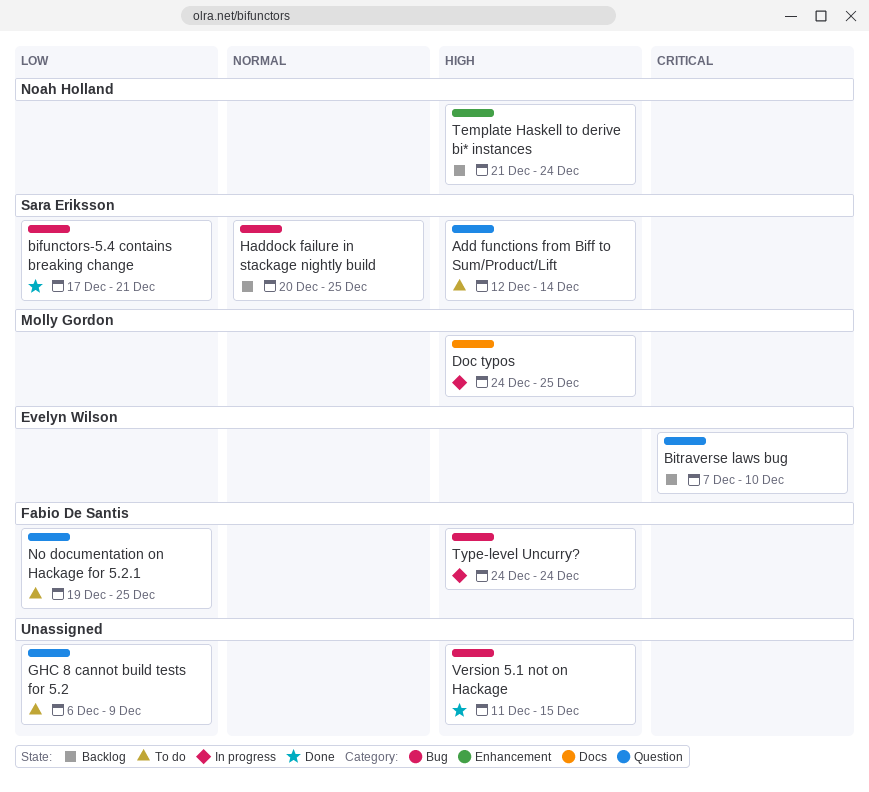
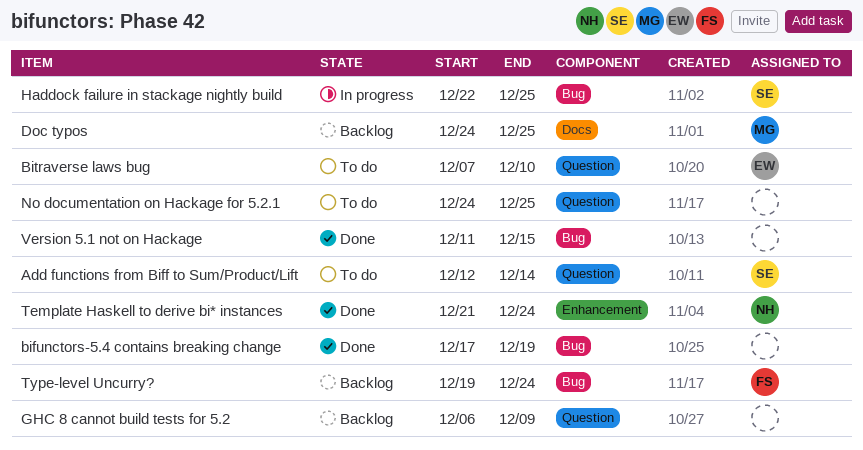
bifunctors-5.4 contains breaking change, owner: Sara Eriksson -> none
bifunctors-5.4 contains breaking change, due: Dec 21 -> Dec 19
Bitraverse laws bug, status: Backlog -> To do
Doc typos, status: In progress -> Backlog
GHC 8 cannot build tests for 5.2, status: To do -> Backlog
Haddock failure in stackage nightly build, status: Backlog -> In progress
Haddock failure in stackage nightly build, start: Dec 20 -> Dec 22
No documentation on Hackage for 5.2.1, owner: Fabio De Santis -> none
No documentation on Hackage for 5.2.1, start: Dec 19 -> Dec 24
Template Haskell to derive bi* instances, status: Backlog -> Done
Type-level Uncurry?, status: In progress -> Backlog
Type-level Uncurry?, start: Dec 24 -> Dec 19

